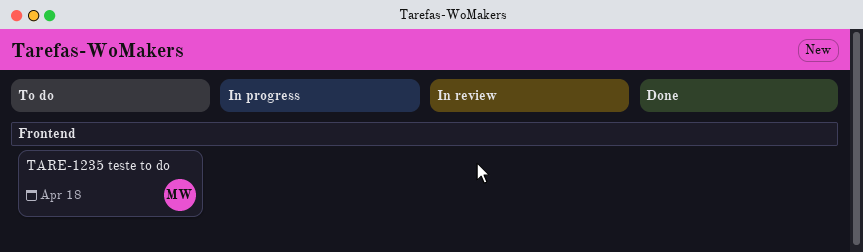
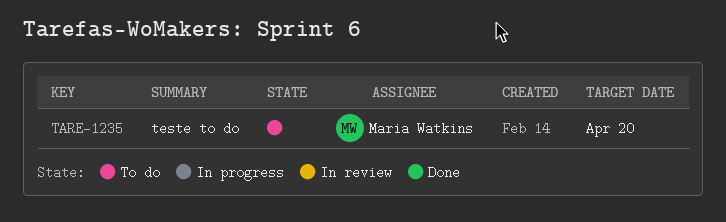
TARE-1235, due: Apr 18 -> Apr 20

